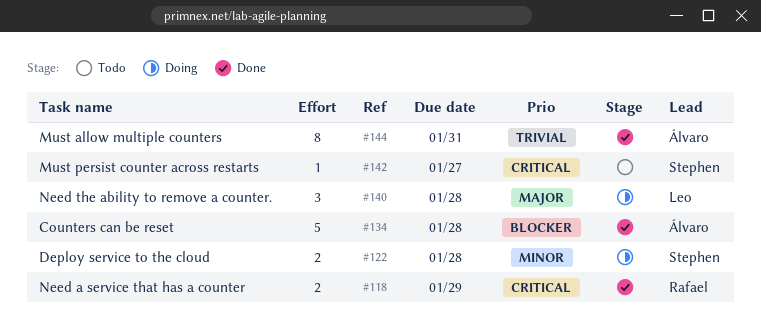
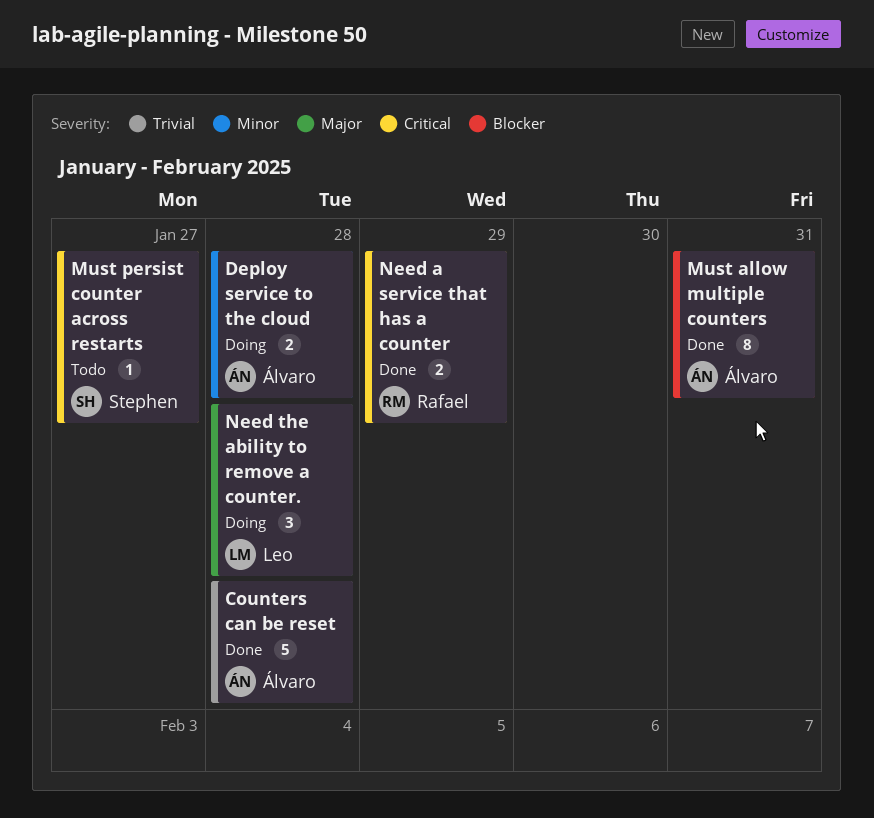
Counters can be reset, priority: Blocker -> Trivial
Deploy service to the cloud, owner: Stephen -> Álvaro
Must allow multiple counters, priority: Trivial -> Blocker

